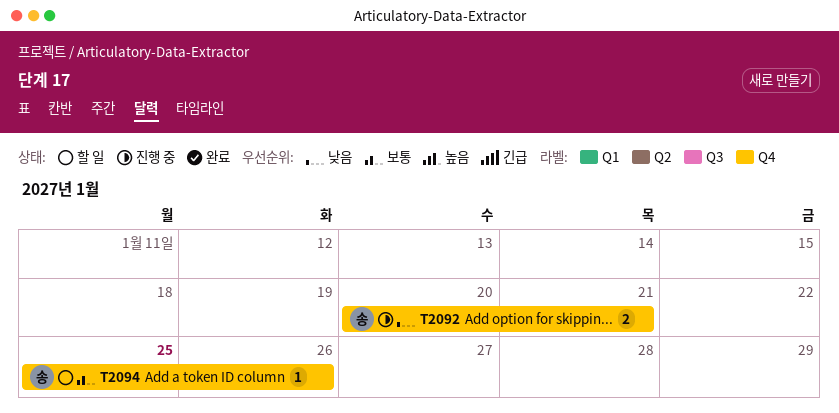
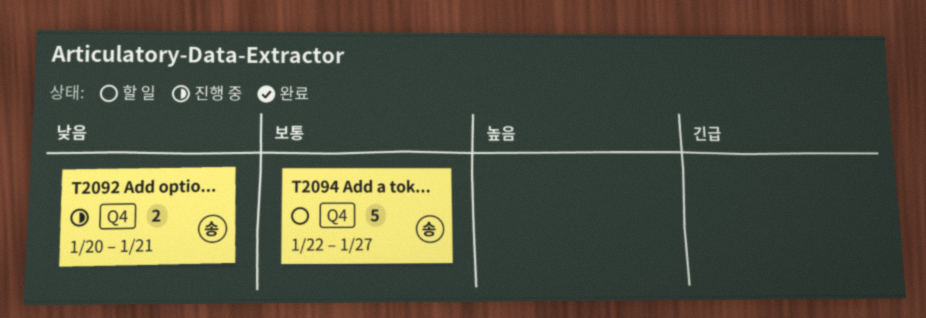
T2094, estimate: 1 -> 5
T2094, start: Jan 25 -> Jan 22
T2094, due: Jan 26 -> Jan 27

